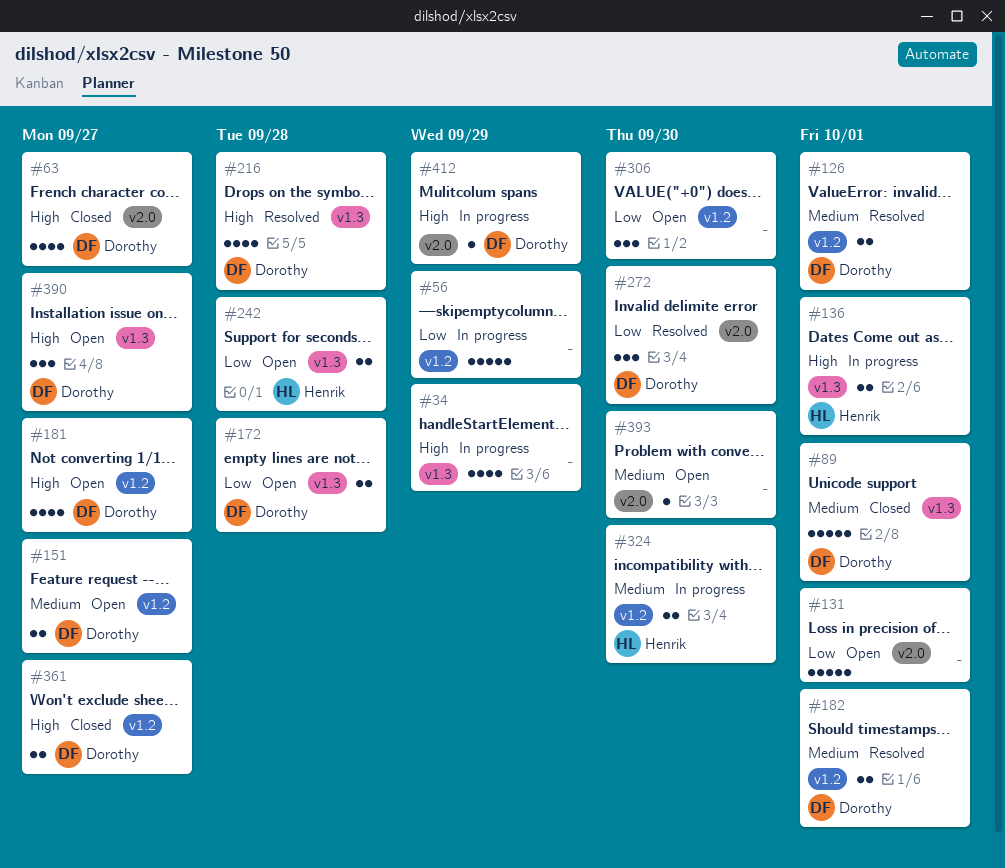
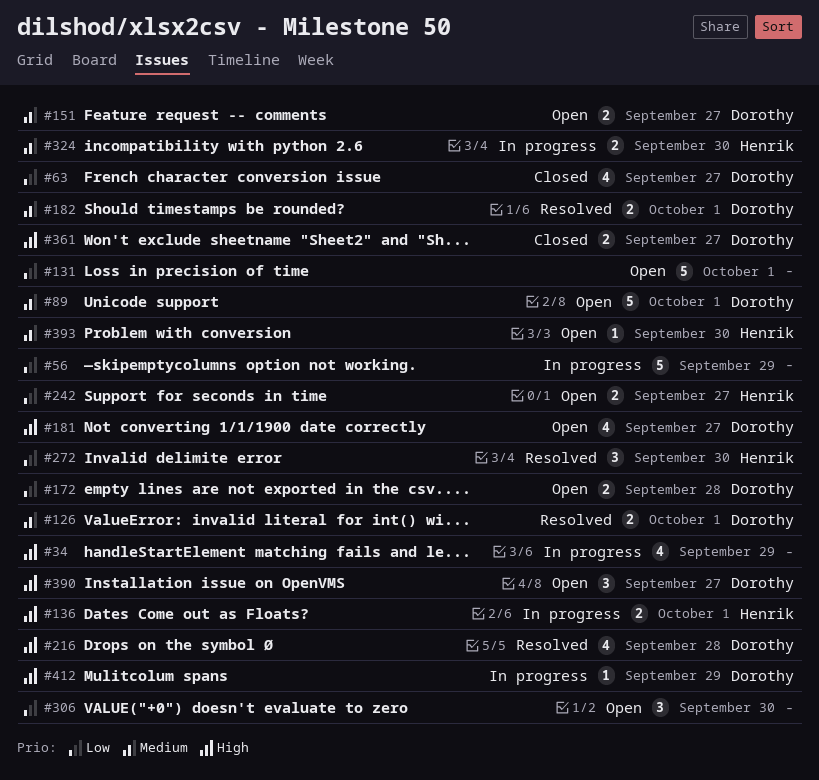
#63, priority: High -> Low
#89, status: Closed -> Open
#242, due: Sep 28 -> Sep 27
#272, owner: Dorothy -> Henrik
#393, owner: none -> Henrik

